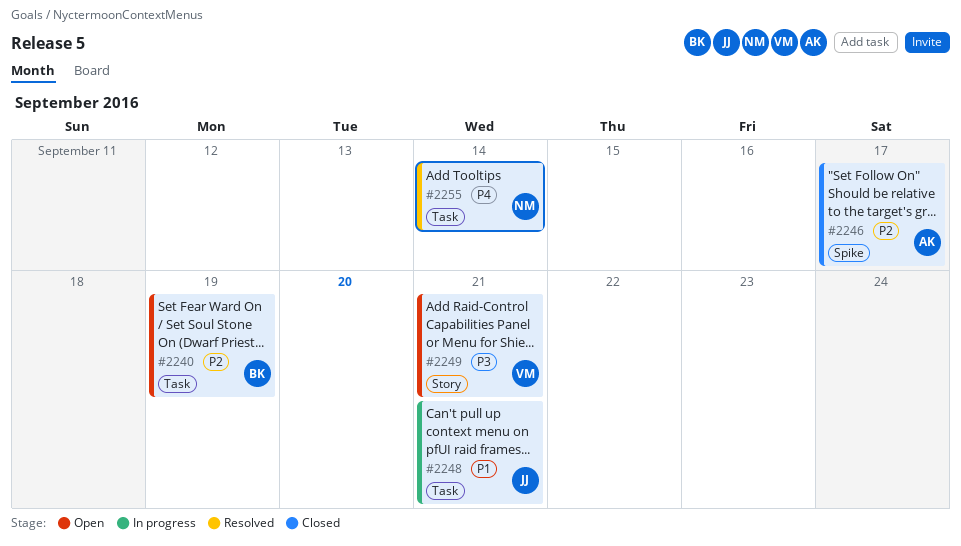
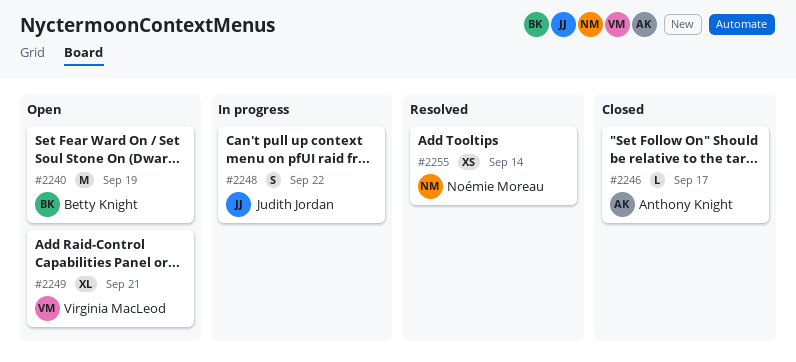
#2248, due: Sep 21 -> Sep 22

